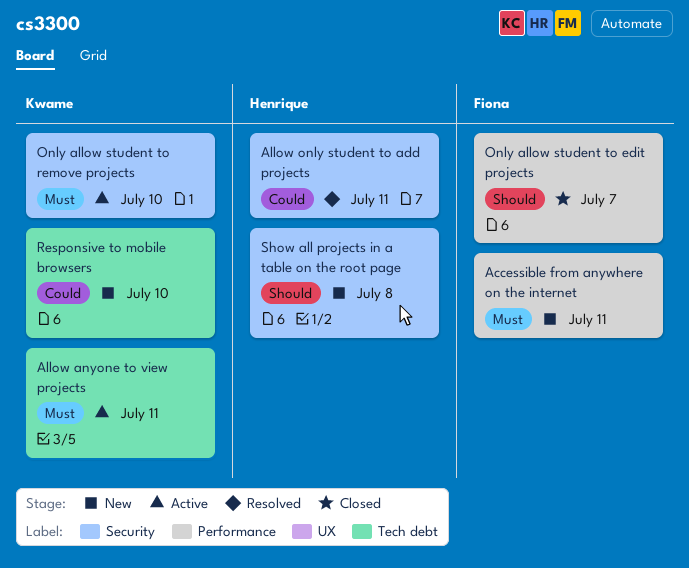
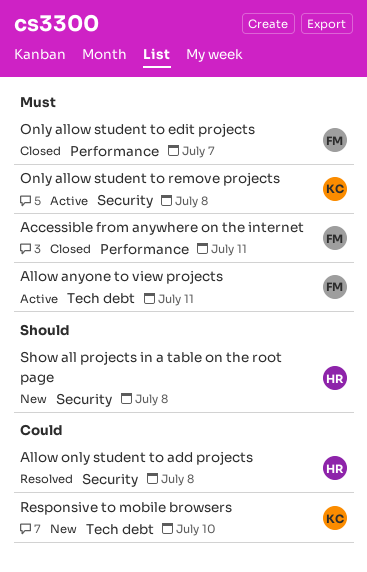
Accessible from anywhere on the internet, status: New -> Closed
Allow anyone to view projects, owner: Kwame -> Fiona
Allow only student to add projects, due: Jul 11 -> Jul 8
Only allow student to edit projects, priority: Should -> Must
Only allow student to remove projects, due: Jul 10 -> Jul 8

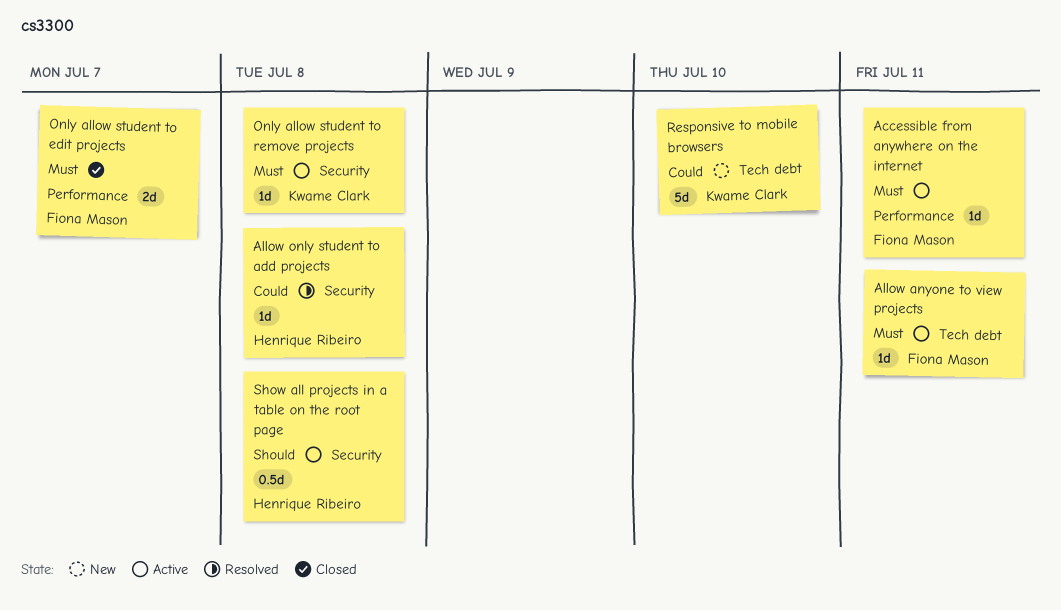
Accessible from anywhere on the internet, status: Closed -> Active
Show all projects in a table on the root page, status: New -> Active

